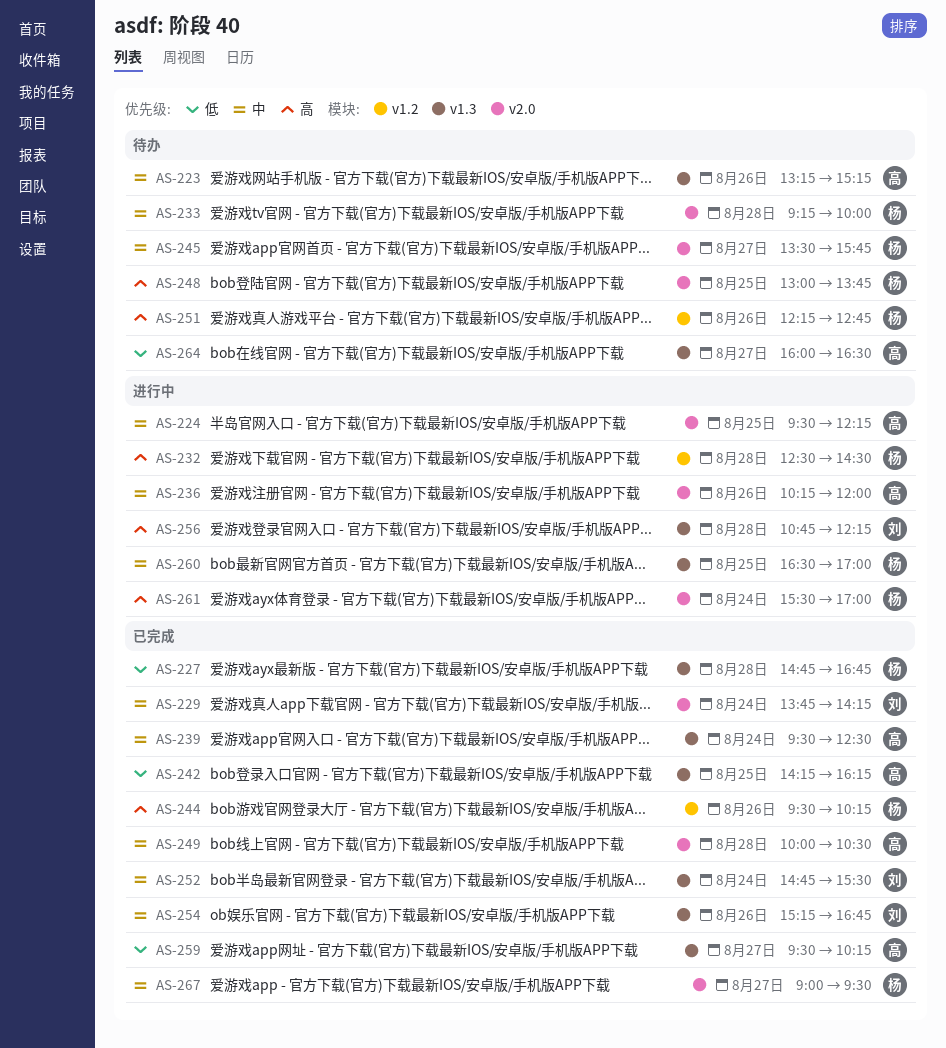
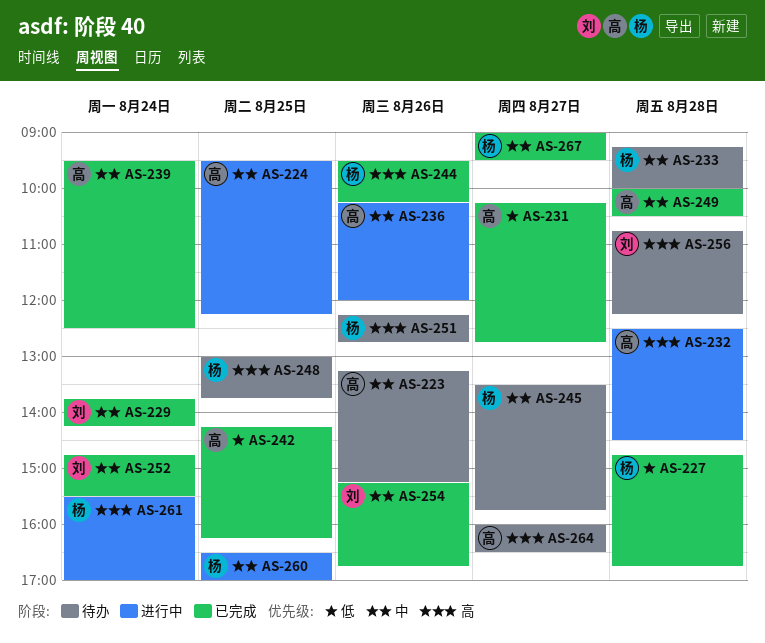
AS-231: none -> present
AS-232, owner: 杨 -> 高
AS-256, status: 进行中 -> 待办
AS-259: present -> none
AS-264, priority: 低 -> 高

